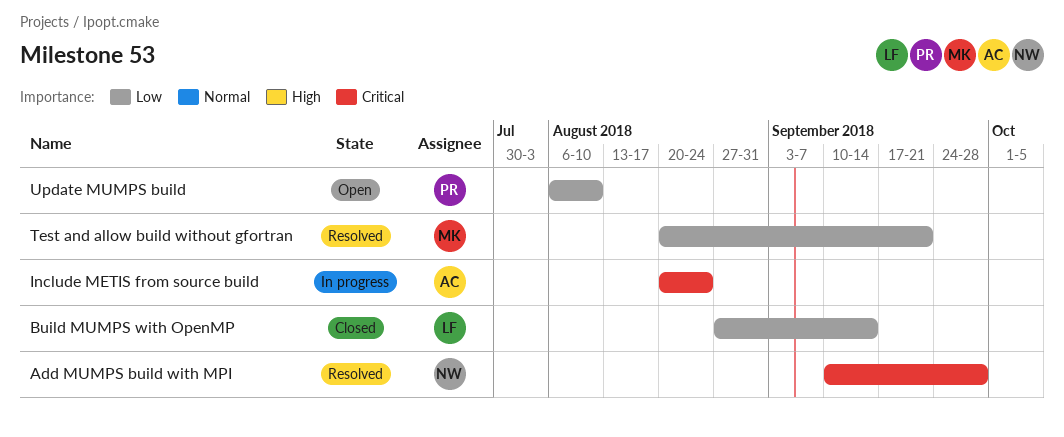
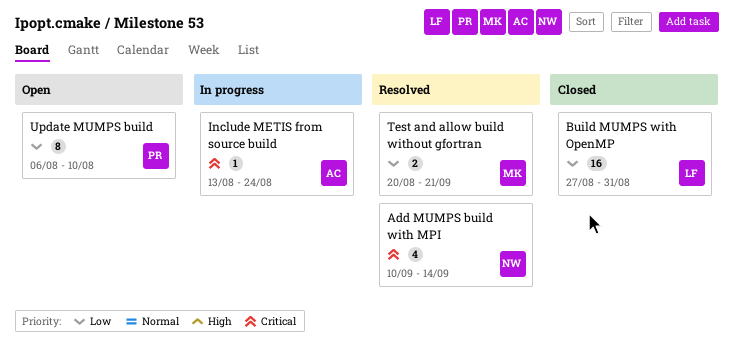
Add MUMPS build with MPI, due: Sep 28 -> Sep 14
Build MUMPS with OpenMP, due: Sep 14 -> Aug 31
Include METIS from source build, start: Aug 20 -> Aug 13

